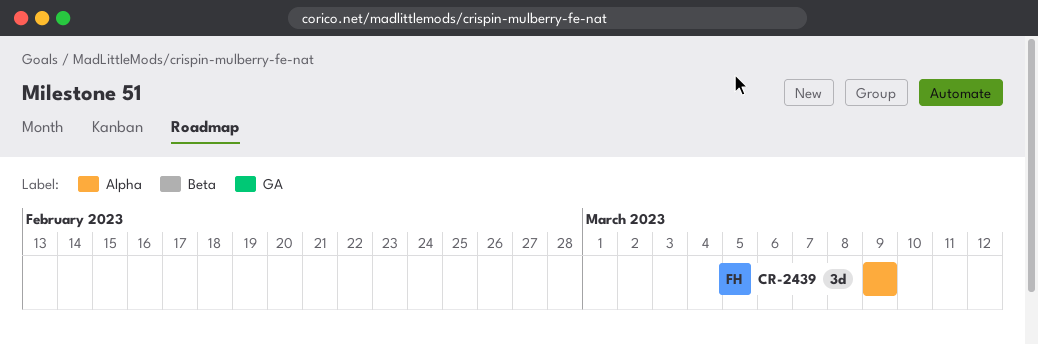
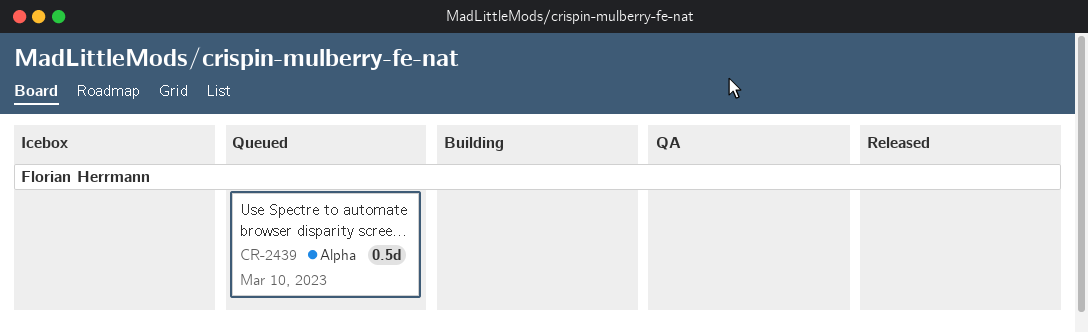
CR-2439, estimate: 3d -> 0.5d
CR-2439, due: Mar 9 -> Mar 10

